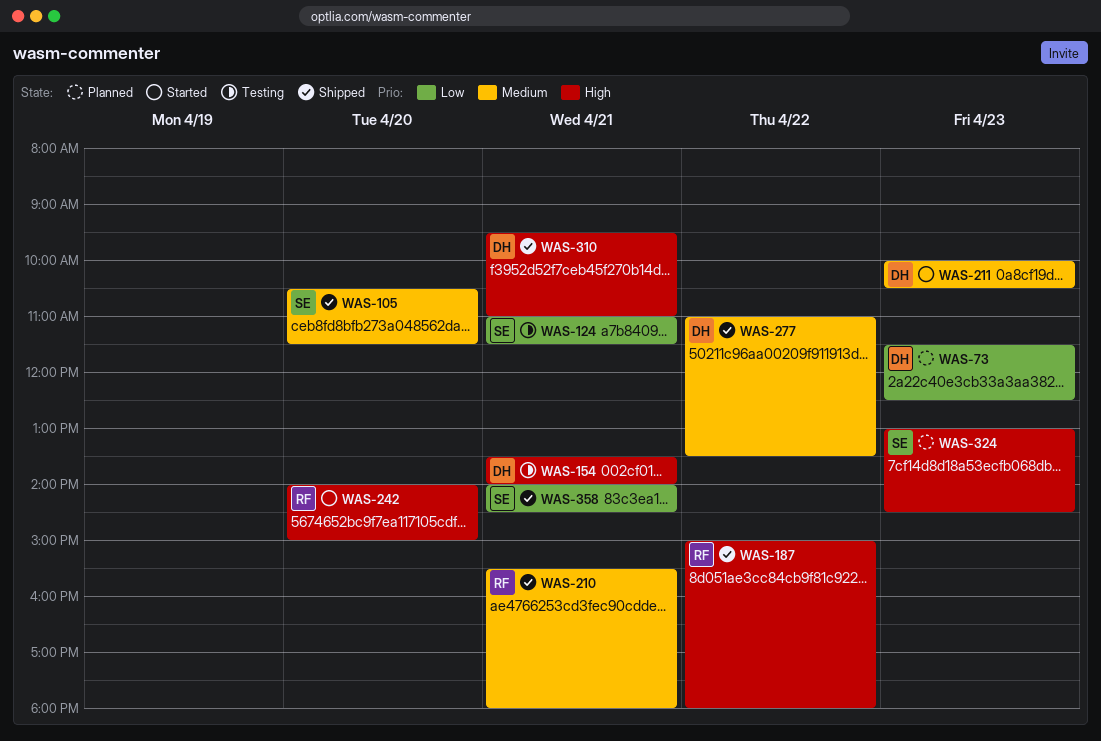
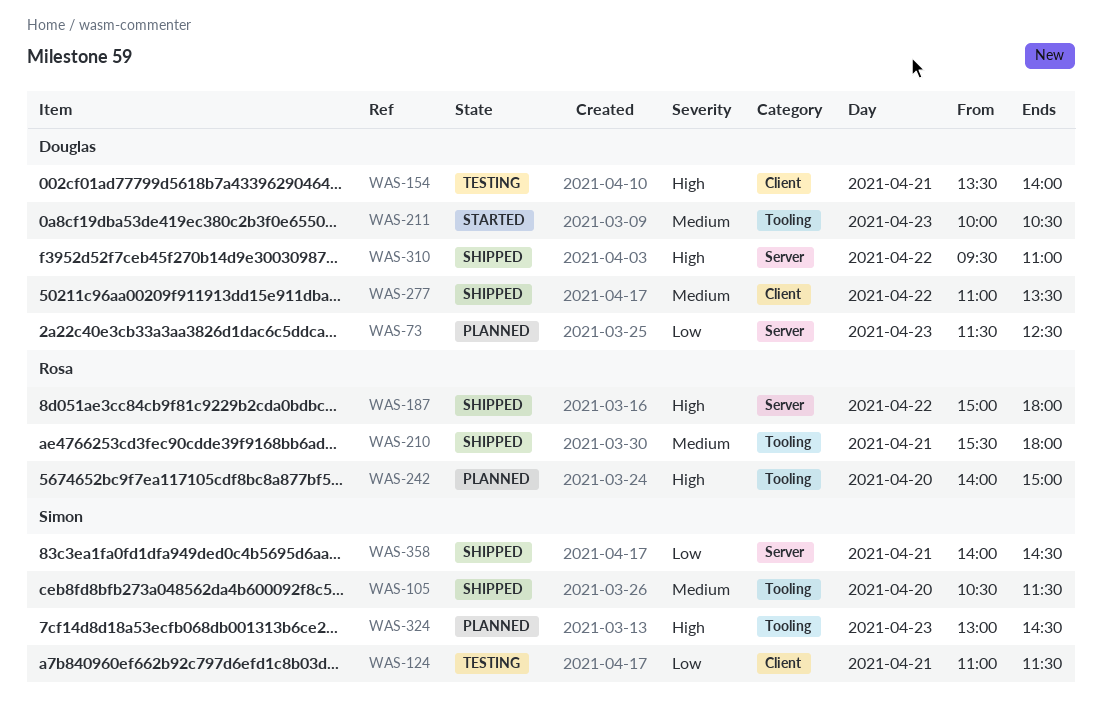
WAS-242, status: Started -> Planned
WAS-310, day: Apr 21 -> Apr 22

